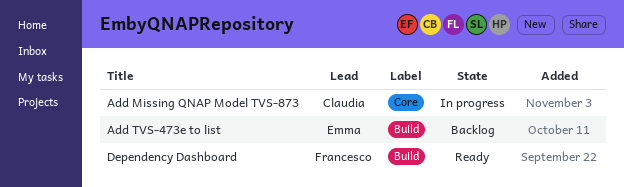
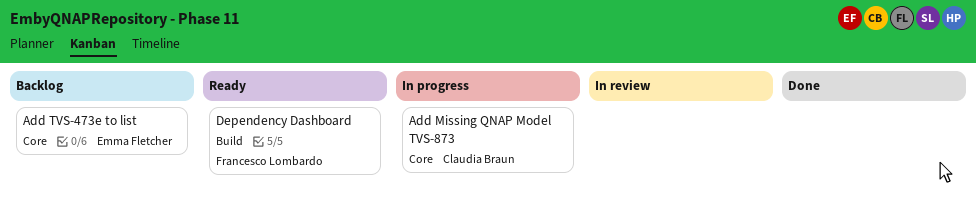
Add TVS-473e to list, label: Build -> Core

